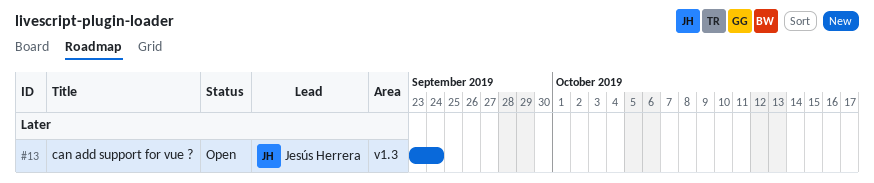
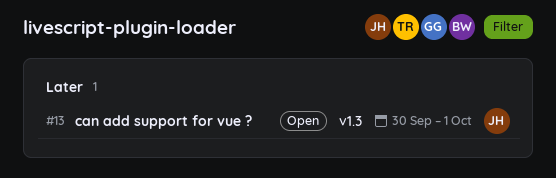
#13, start: Sep 23 -> Sep 30
#13, due: Sep 24 -> Oct 1

